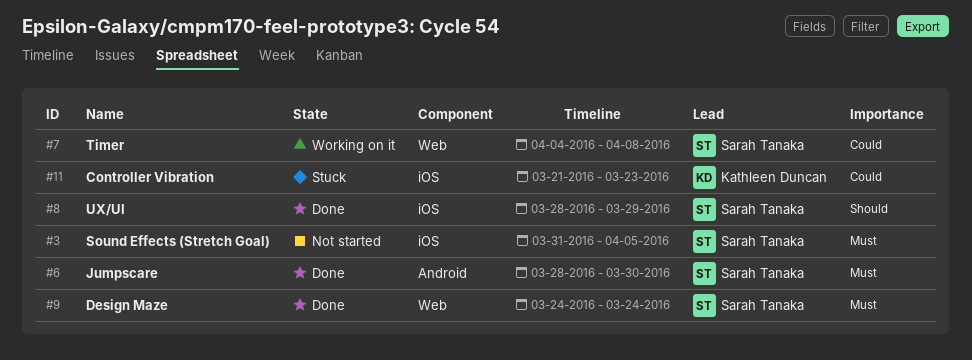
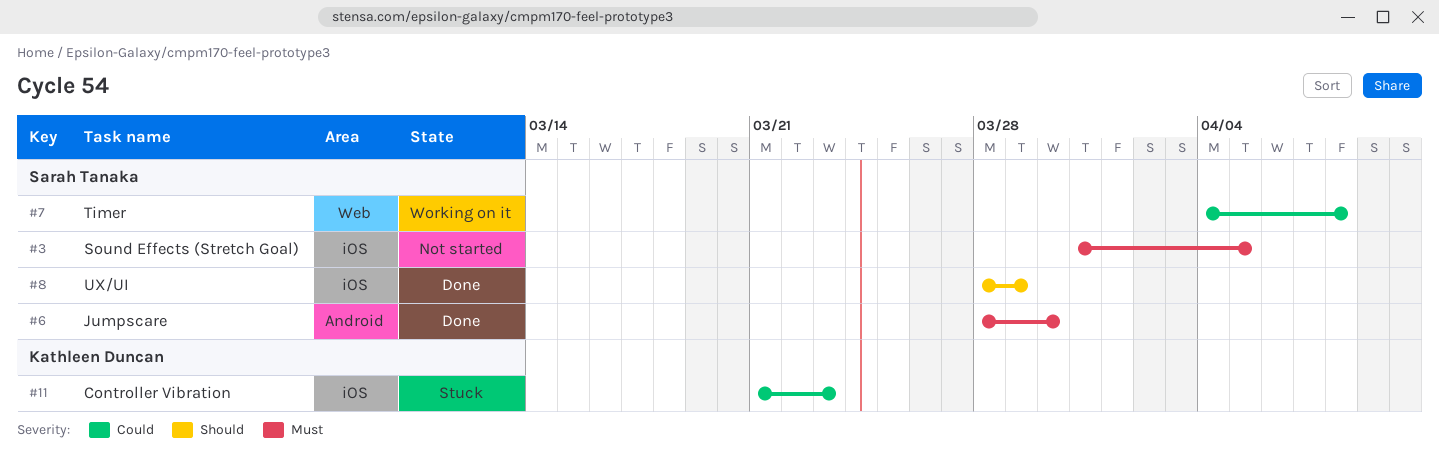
#9: present -> none

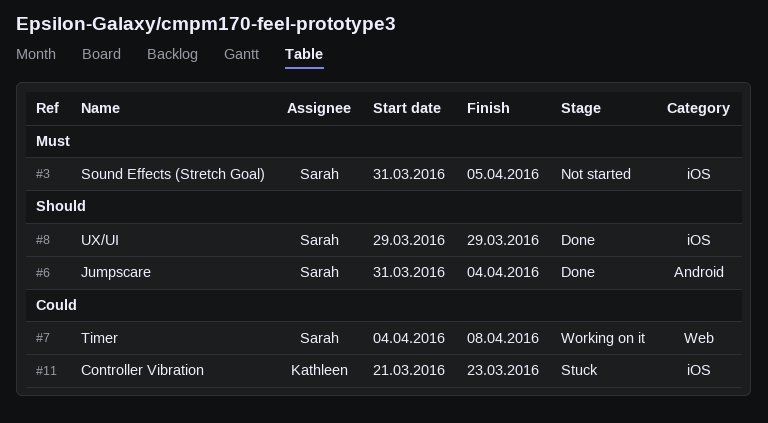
#6, priority: Must -> Should
#6, start: Mar 28 -> Mar 31
#6, due: Mar 30 -> Apr 4
#8, start: Mar 28 -> Mar 29

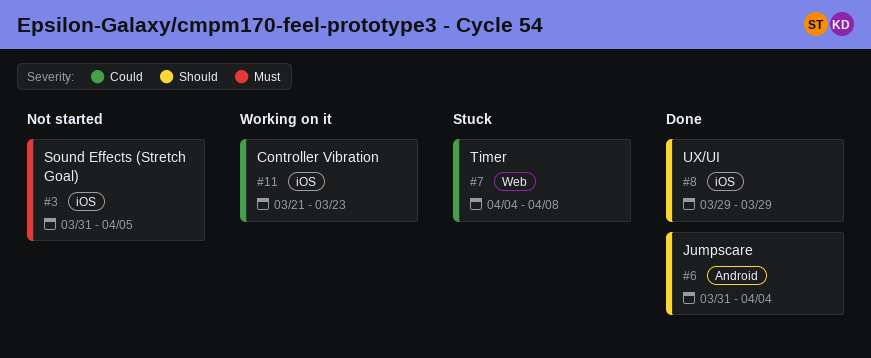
#7, status: Working on it -> Stuck
#11, status: Stuck -> Working on it

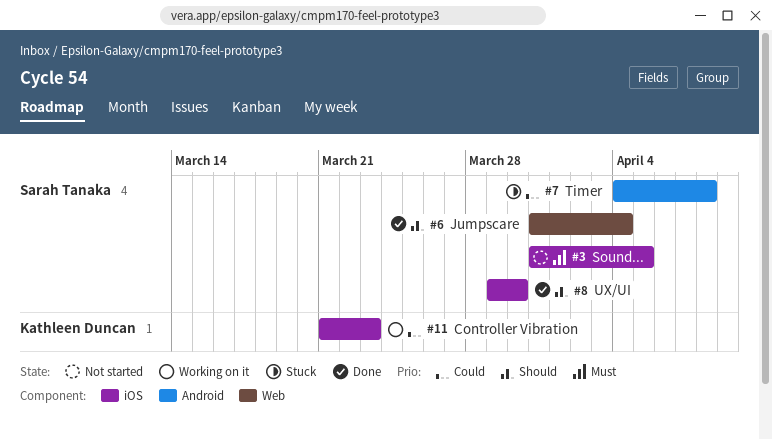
#6, label: Android -> Web
#7, label: Web -> Android
#8, due: Mar 29 -> Mar 30

